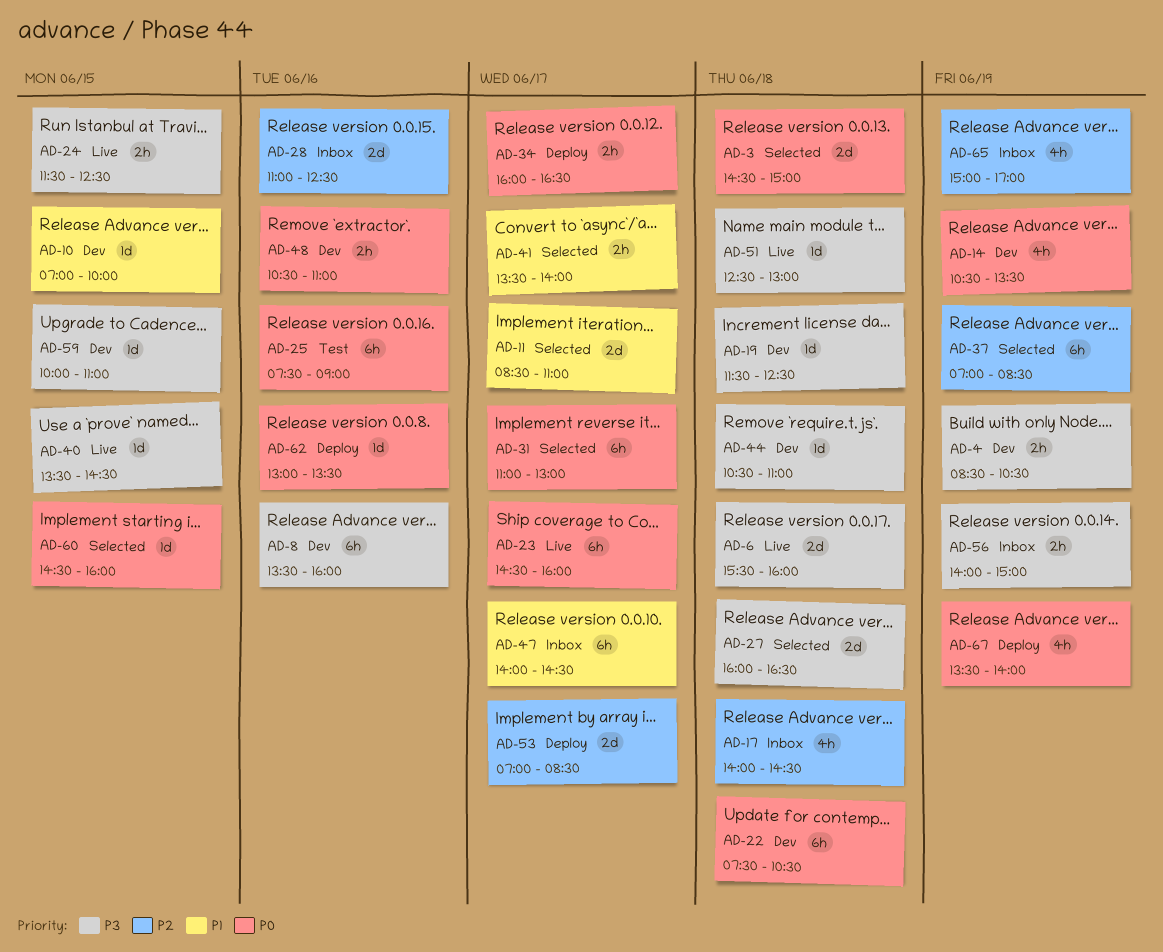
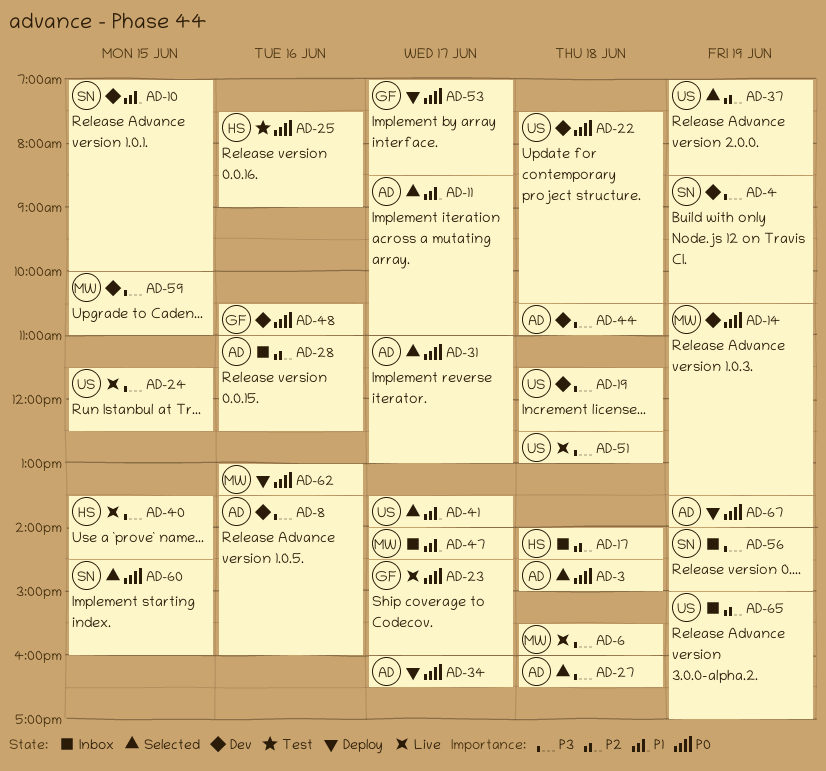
AD-53, priority: P2 -> P0

